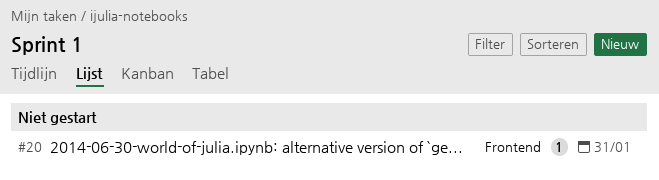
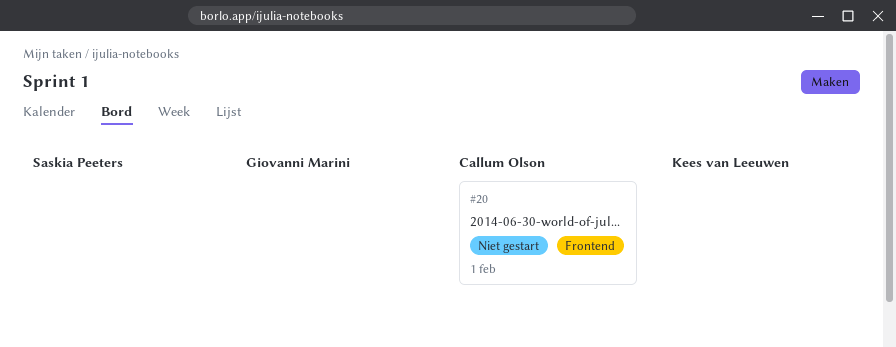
#20, due: Jan 31 -> Feb 1

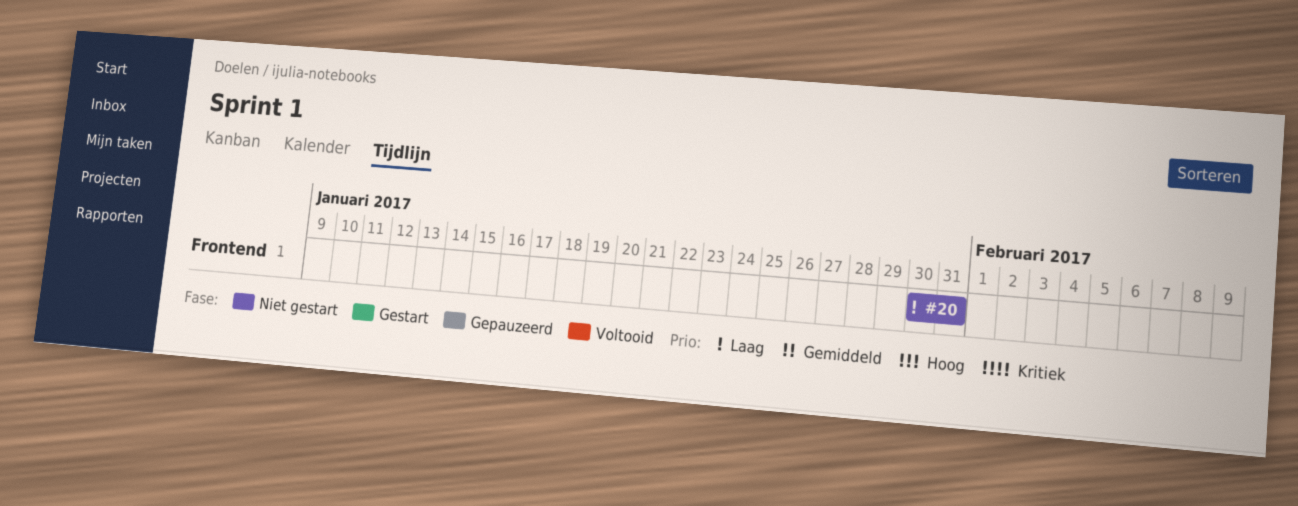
#20, due: Feb 1 -> Jan 31

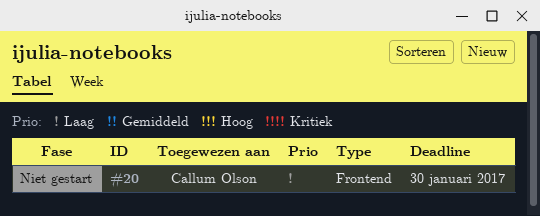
#20, due: Jan 31 -> Jan 30

